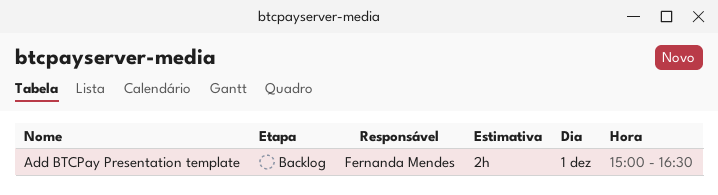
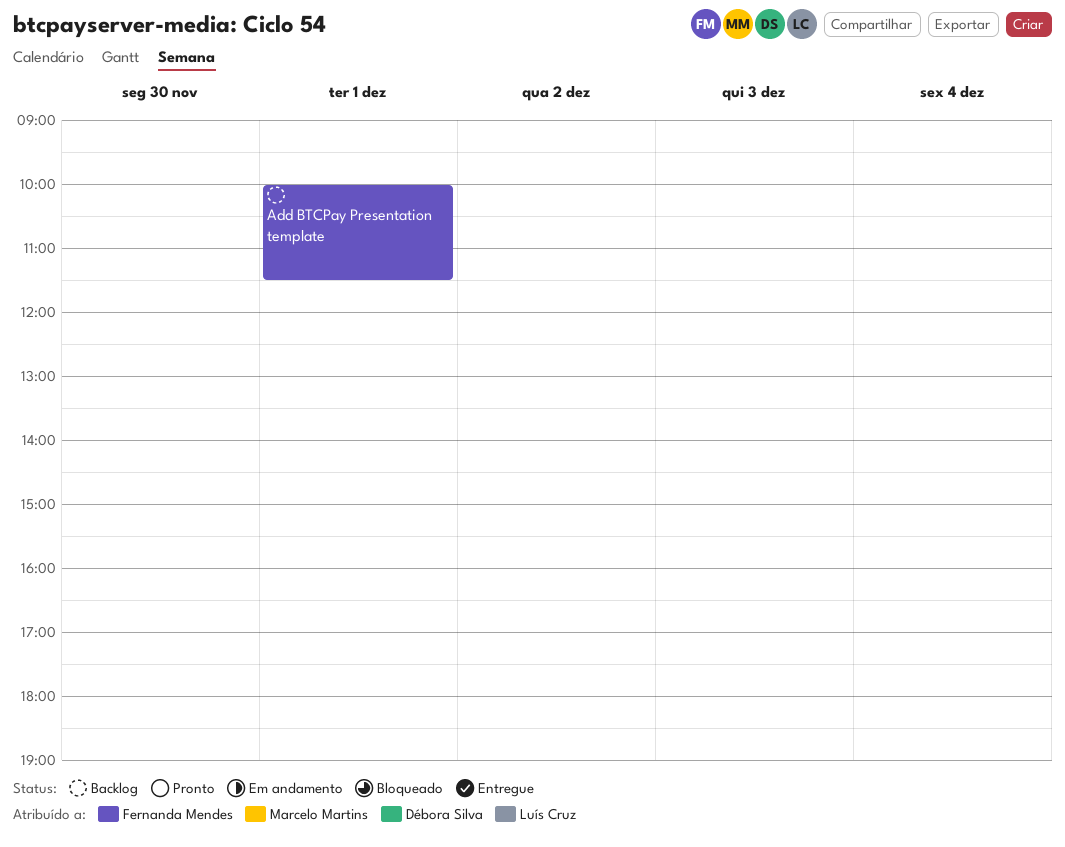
Add BTCPay Presentation template, begins: 15:00 -> 10:00
Add BTCPay Presentation template, ends: 16:30 -> 11:30

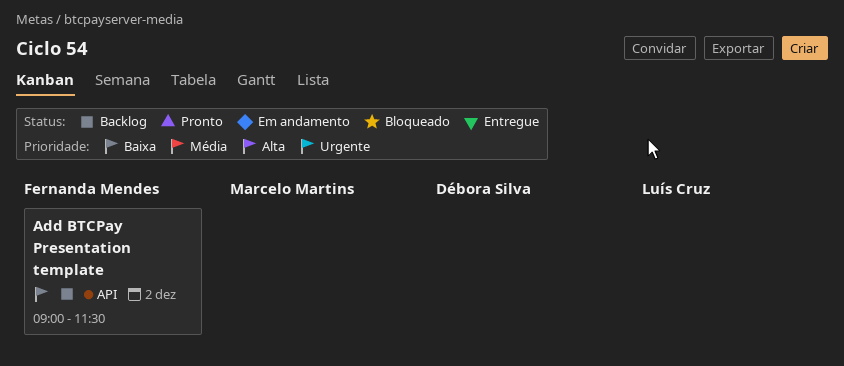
Add BTCPay Presentation template, day: Dec 1 -> Dec 2
Add BTCPay Presentation template, begins: 10:00 -> 09:00

